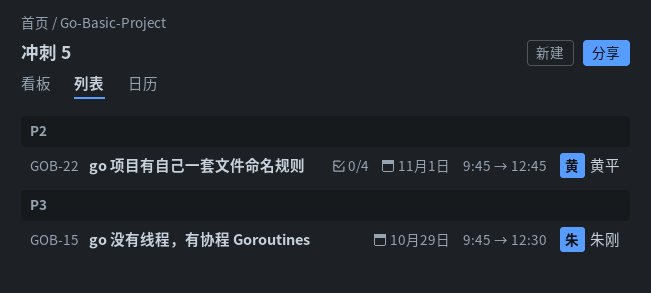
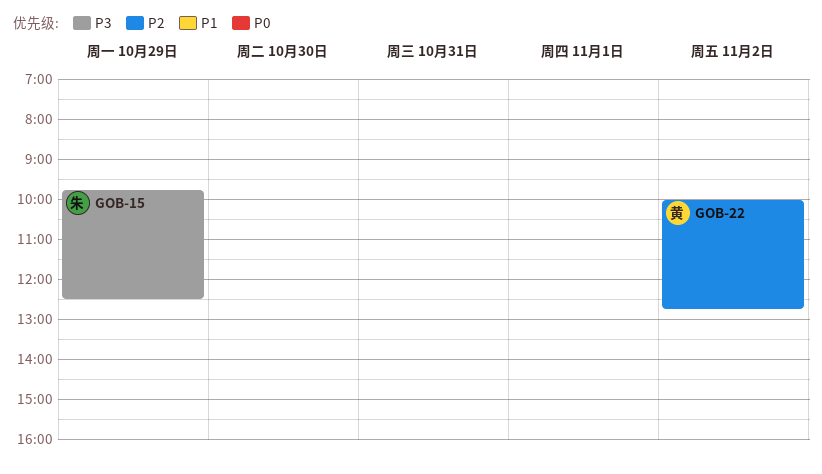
GOB-22, day: Nov 1 -> Nov 2
GOB-22, begins: 09:45 -> 10:00

